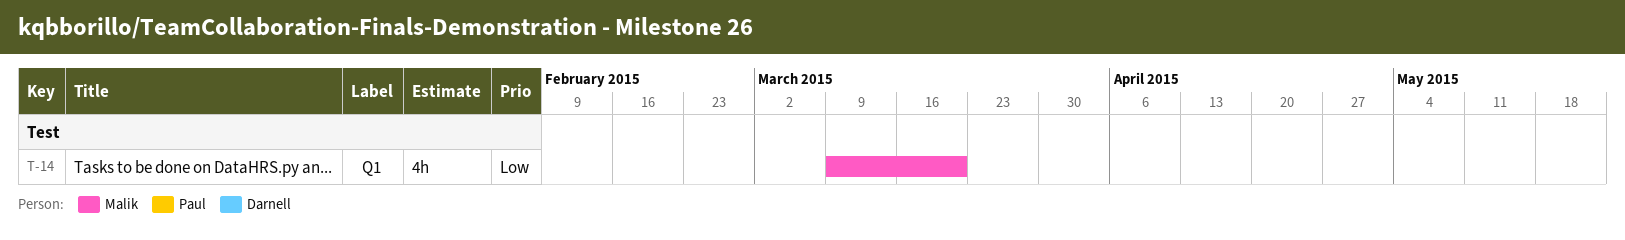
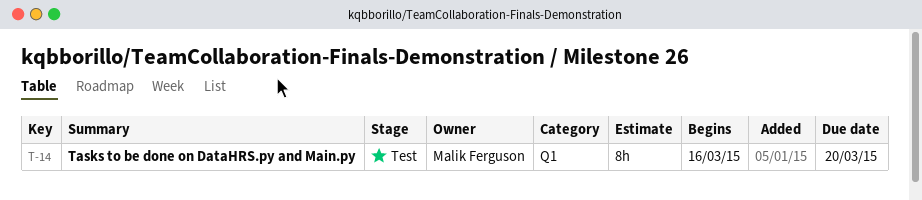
T-14, estimate: 4h -> 8h
T-14, start: Mar 9 -> Mar 16

